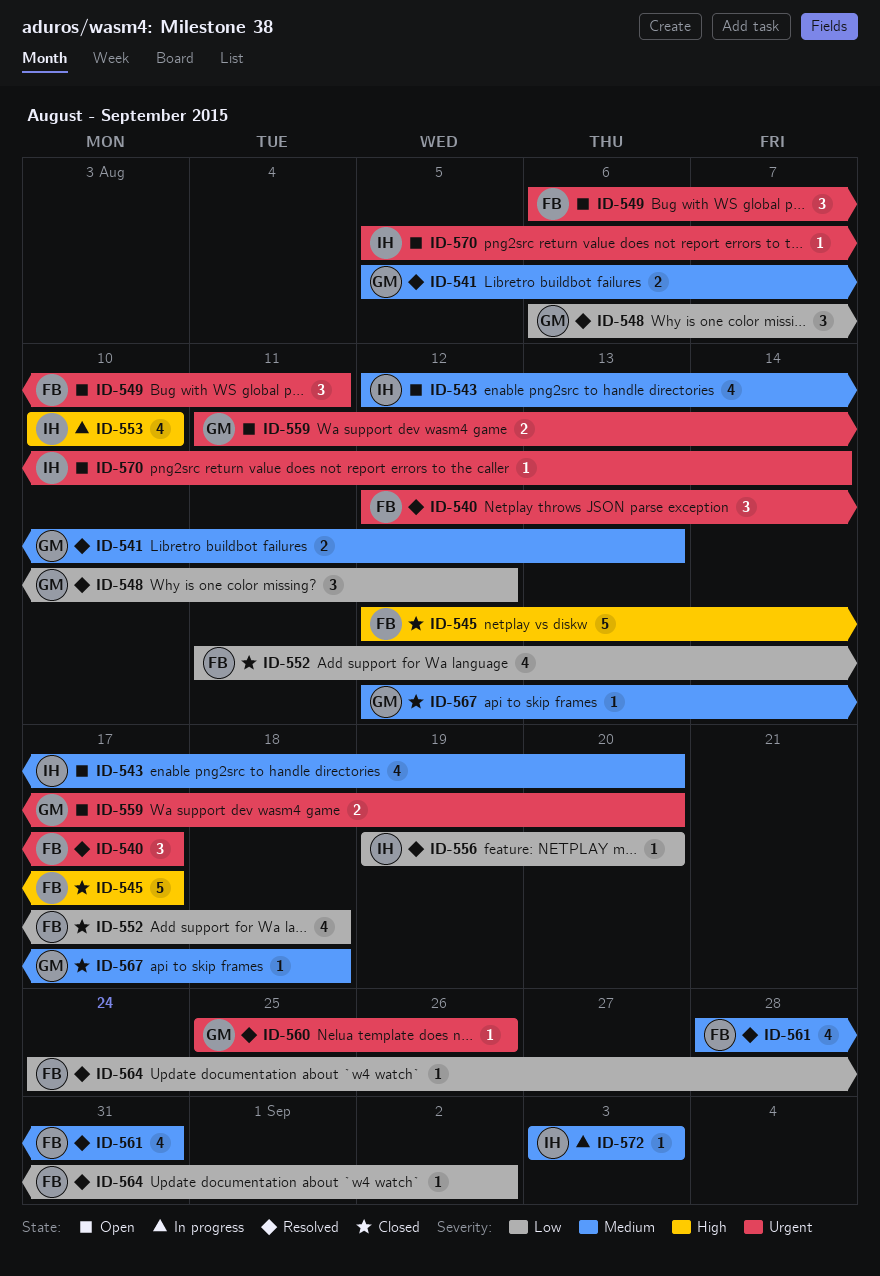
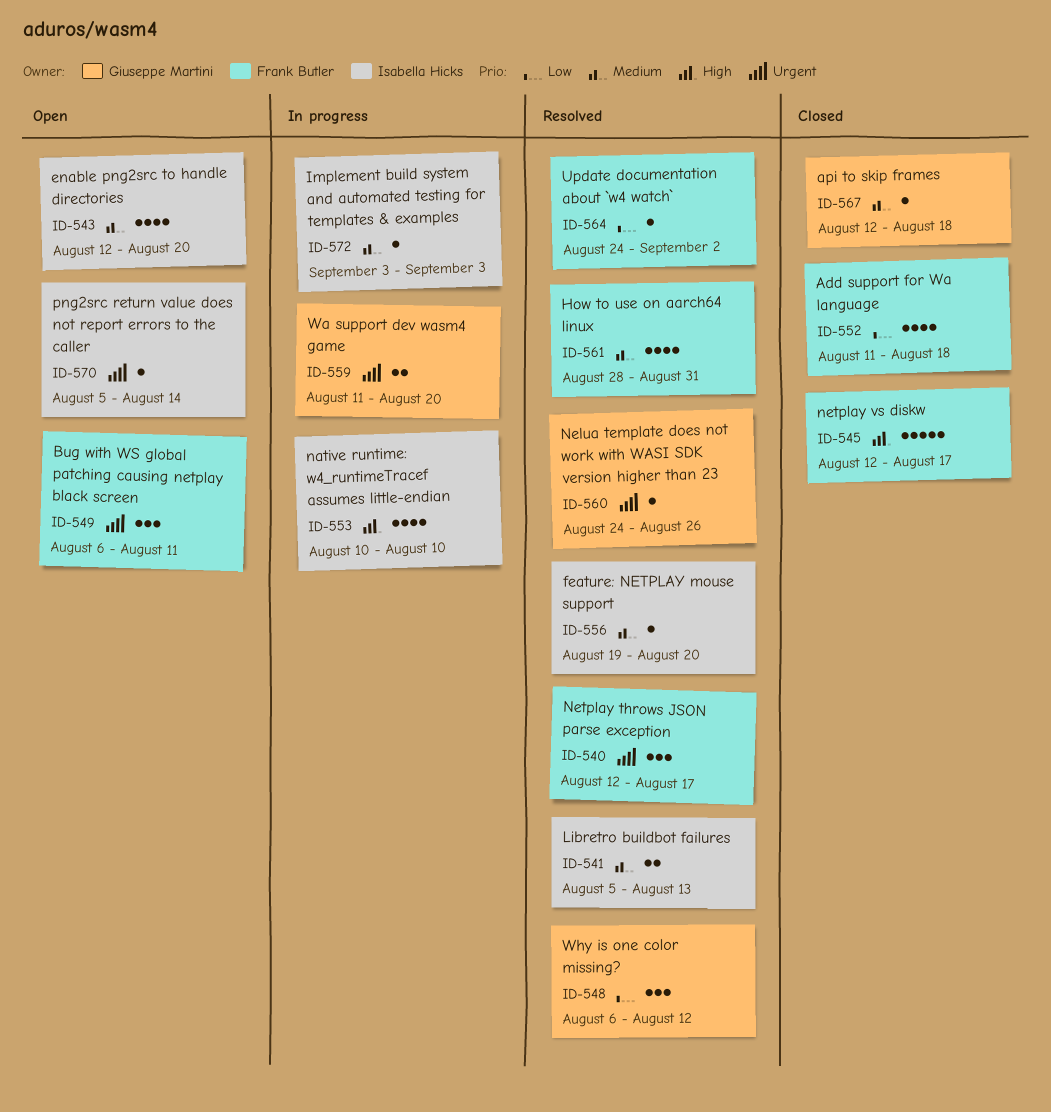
ID-541, owner: Giuseppe Martini -> Isabella Hicks
ID-556, priority: Low -> Medium
ID-559, status: Open -> In progress
ID-560, start: Aug 25 -> Aug 24

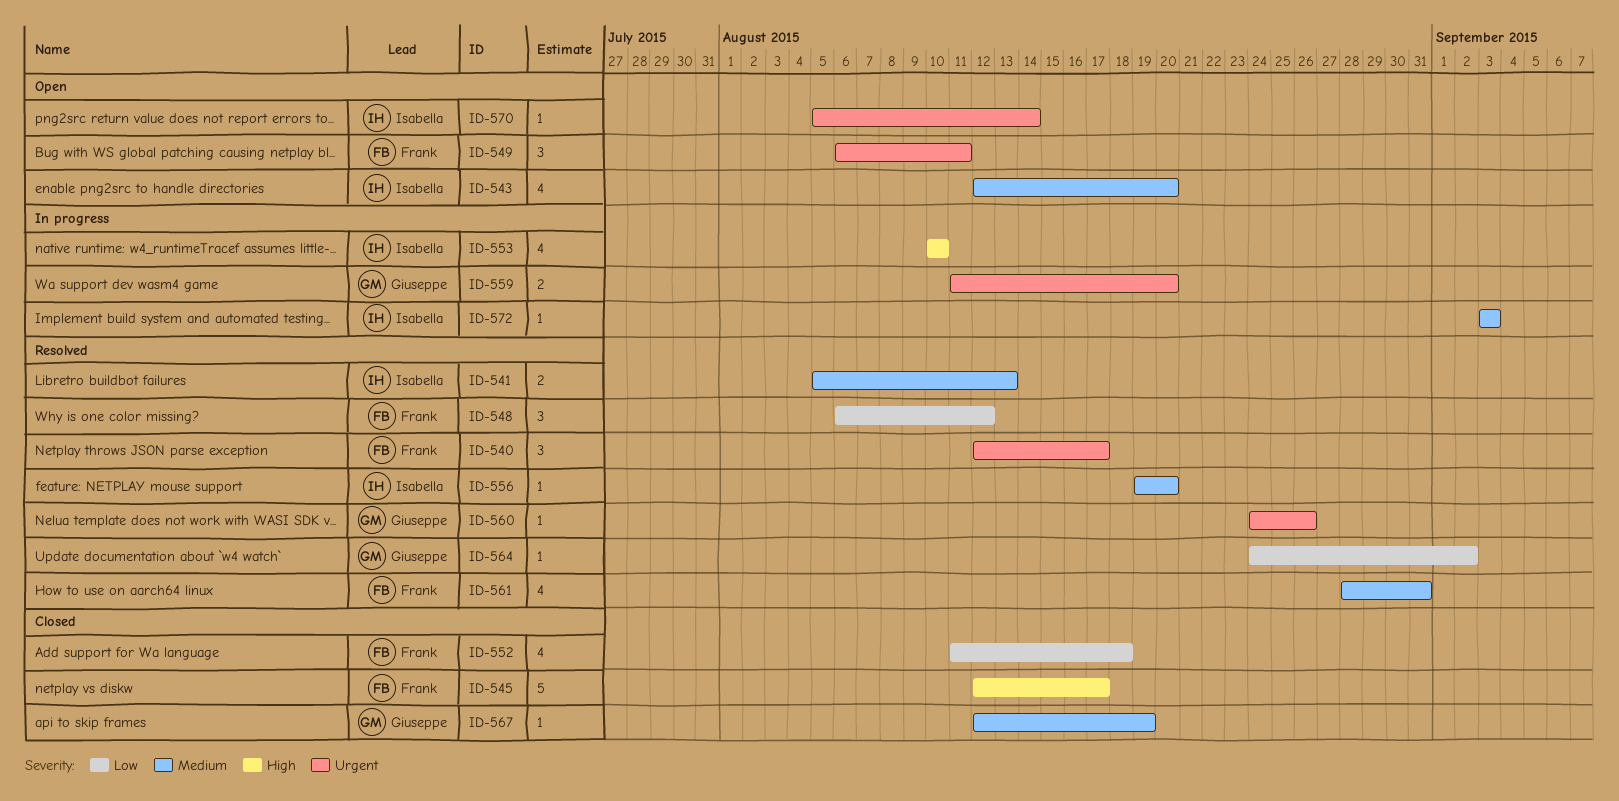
ID-548, owner: Giuseppe Martini -> Frank Butler
ID-564, owner: Frank Butler -> Giuseppe Martini
ID-567, due: Aug 18 -> Aug 19

